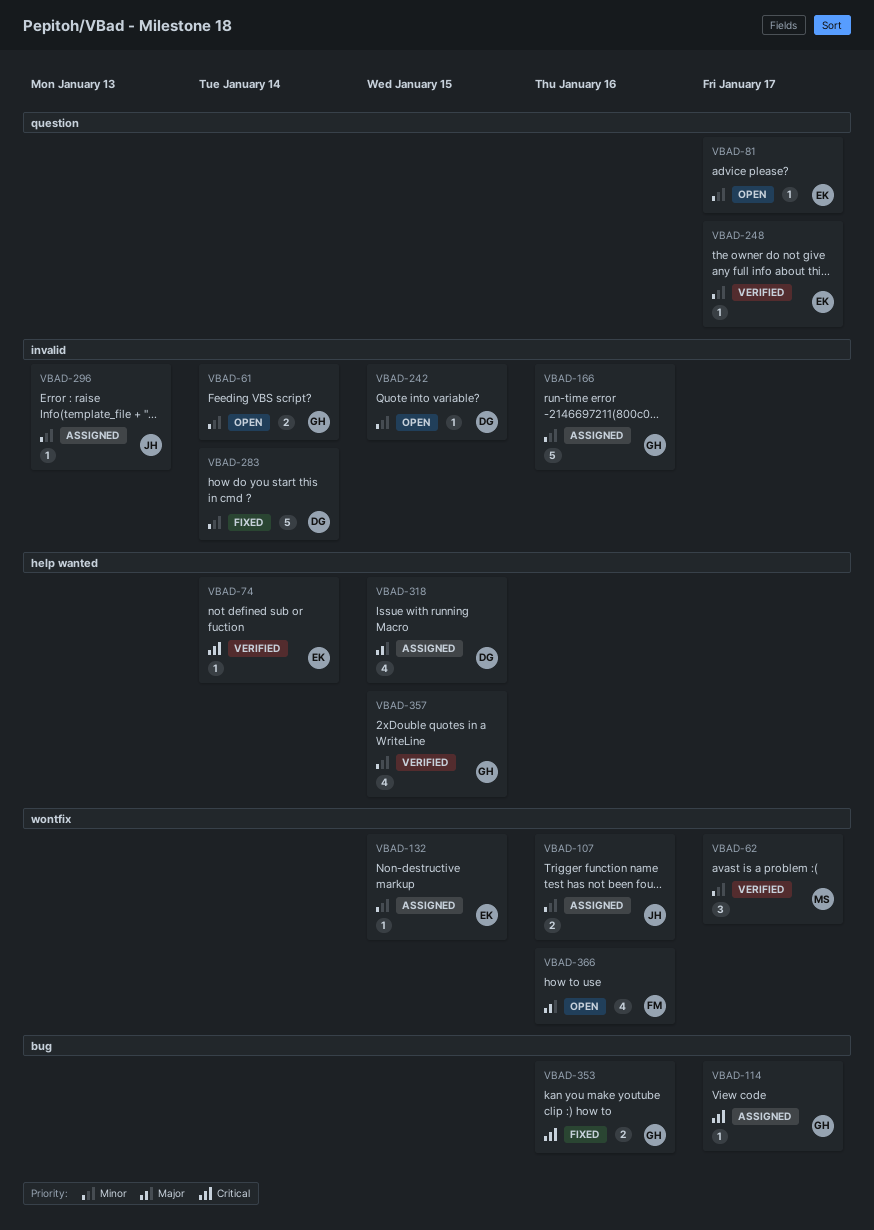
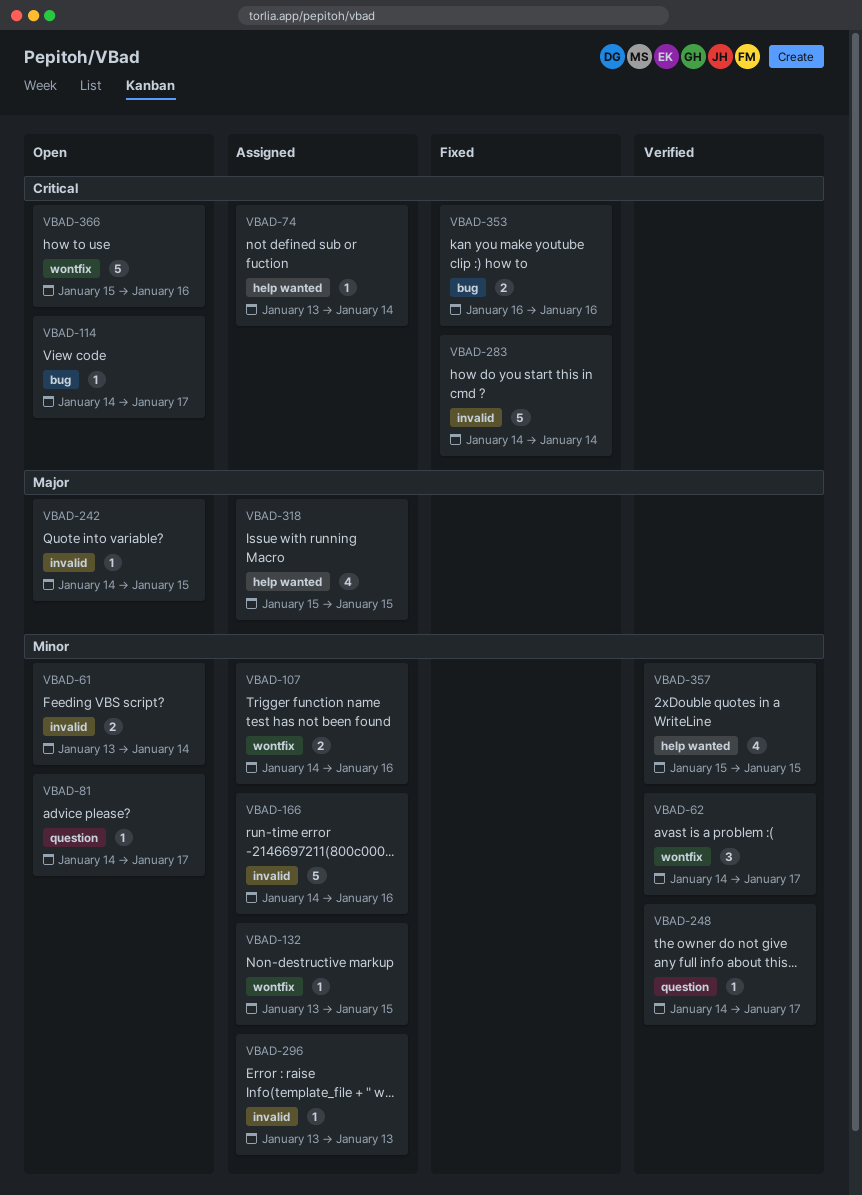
VBAD-74, status: Verified -> Assigned
VBAD-114, status: Assigned -> Open
VBAD-242, priority: Minor -> Major
VBAD-283, priority: Minor -> Critical
VBAD-366, priority: Major -> Critical
VBAD-366, estimate: 4 -> 5

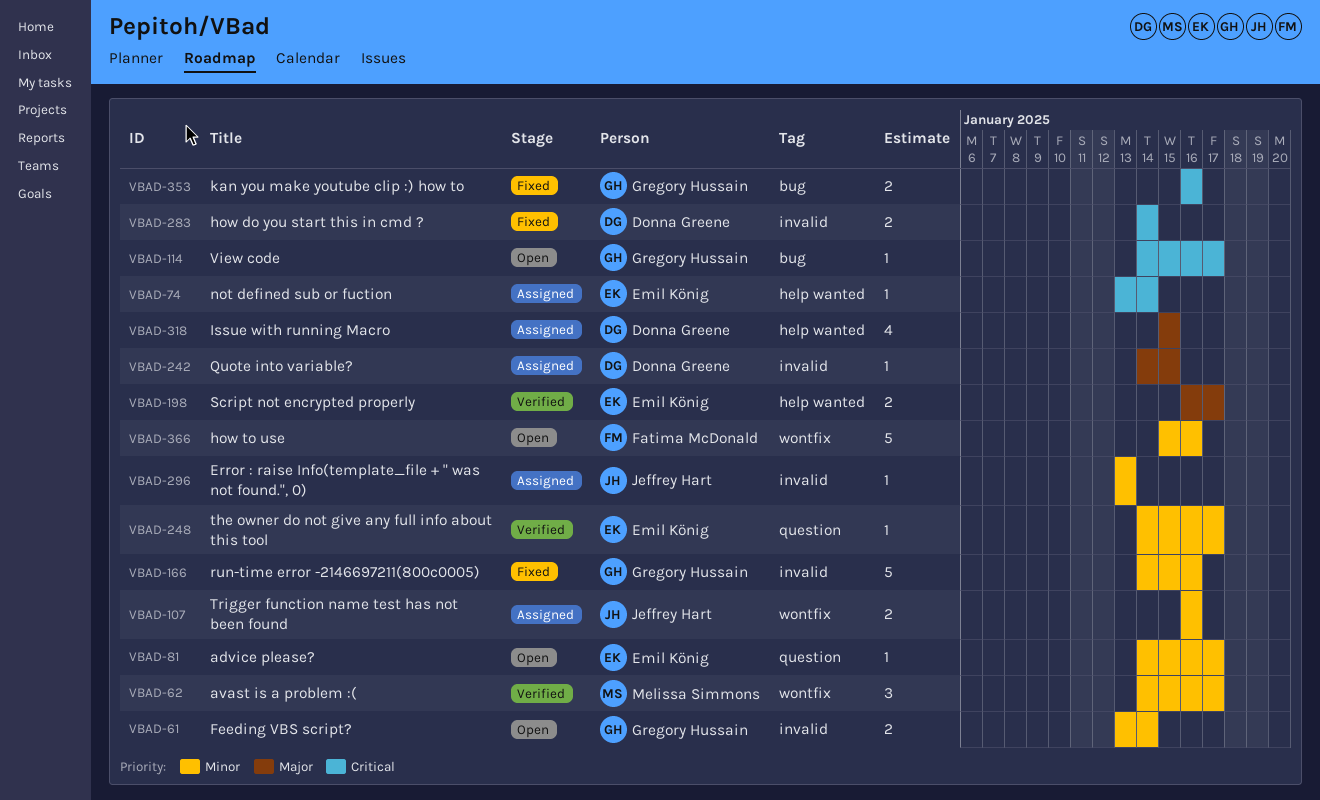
VBAD-107, start: Jan 14 -> Jan 16
VBAD-132: present -> none
VBAD-166, status: Assigned -> Fixed
VBAD-198: none -> present
VBAD-242, status: Open -> Assigned
VBAD-283, estimate: 5 -> 2
VBAD-357: present -> none
VBAD-366, priority: Critical -> Minor

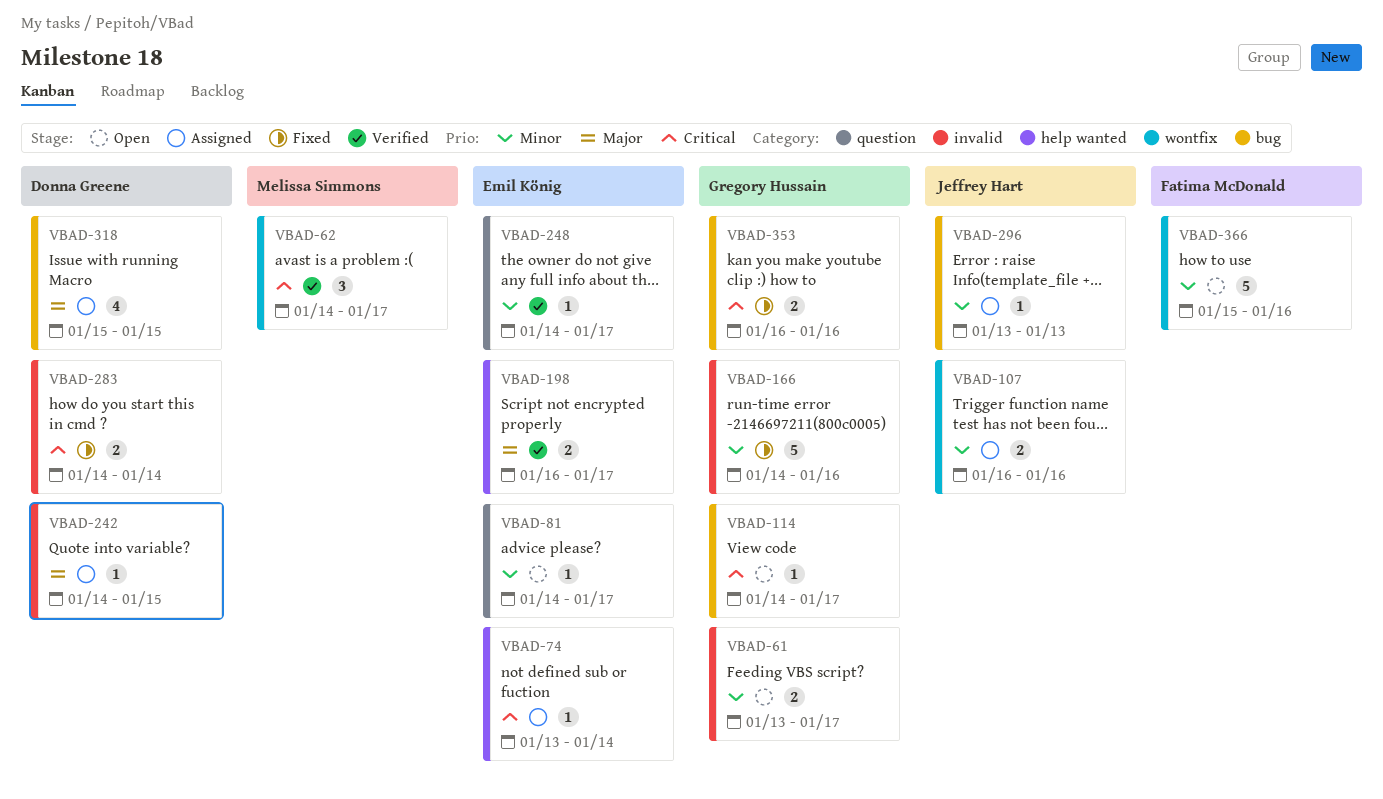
VBAD-61, due: Jan 14 -> Jan 17
VBAD-62, priority: Minor -> Critical
VBAD-296, label: invalid -> bug
VBAD-318, label: help wanted -> bug

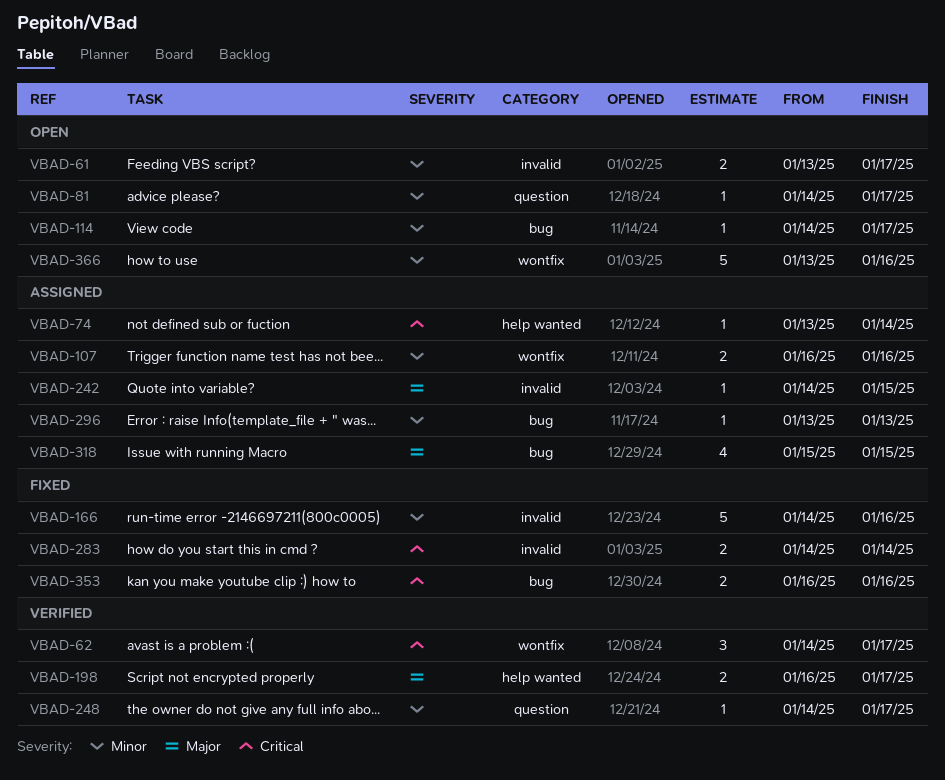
VBAD-114, priority: Critical -> Minor
VBAD-366, start: Jan 15 -> Jan 13

